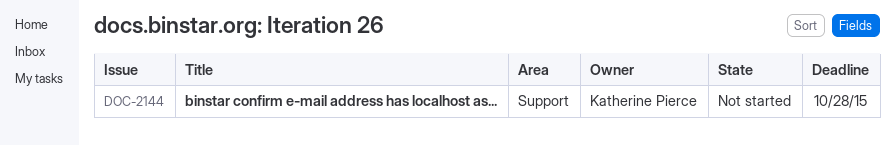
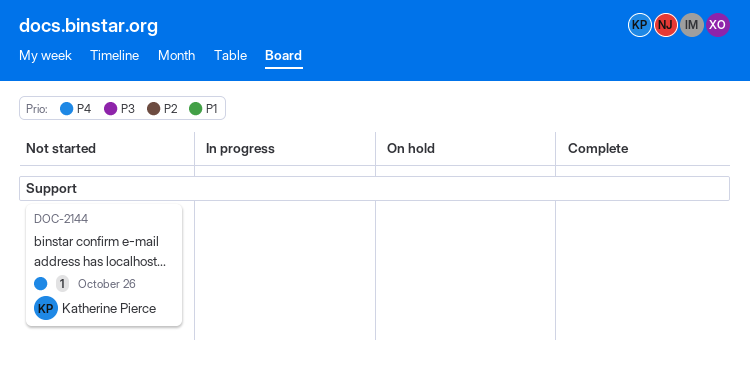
DOC-2144, due: Oct 28 -> Oct 26

